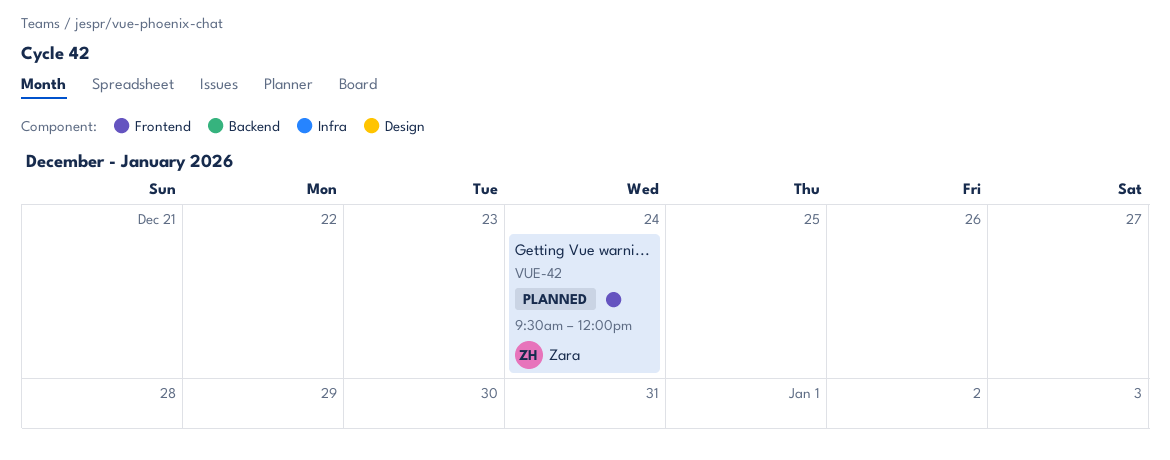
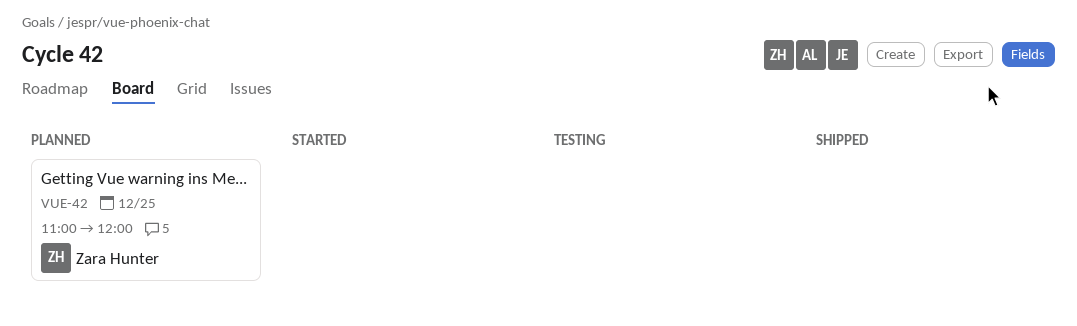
VUE-42, day: Dec 24 -> Dec 25
VUE-42, begins: 09:30 -> 11:00

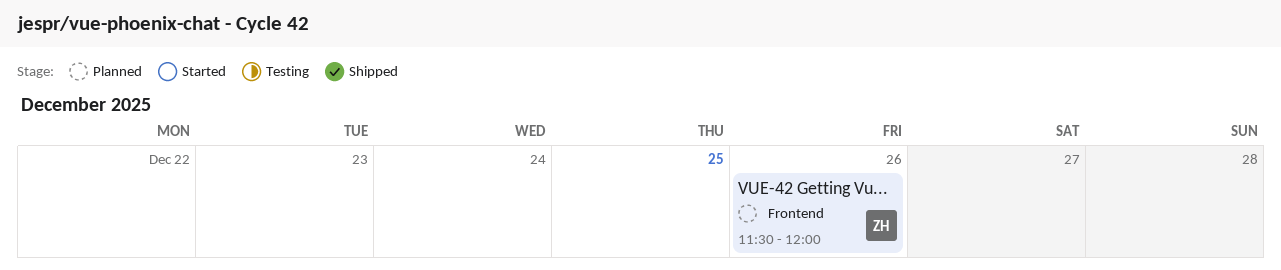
VUE-42, day: Dec 25 -> Dec 26
VUE-42, begins: 11:00 -> 11:30

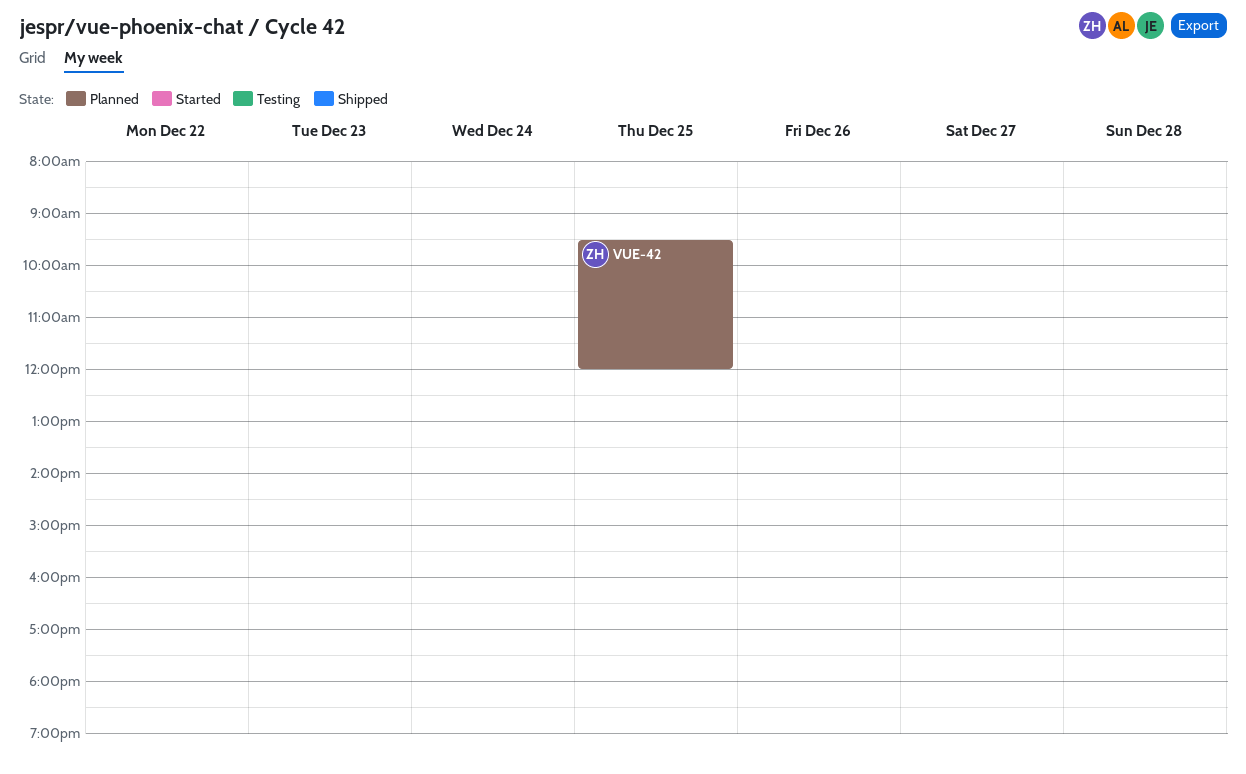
VUE-42, day: Dec 26 -> Dec 25
VUE-42, begins: 11:30 -> 09:30

